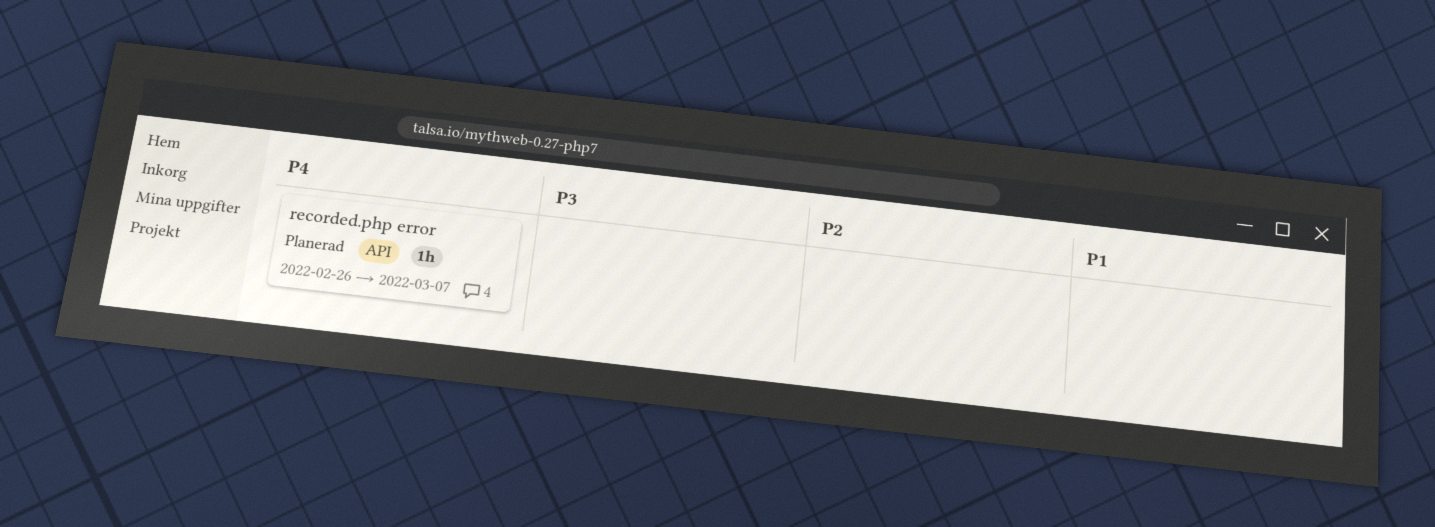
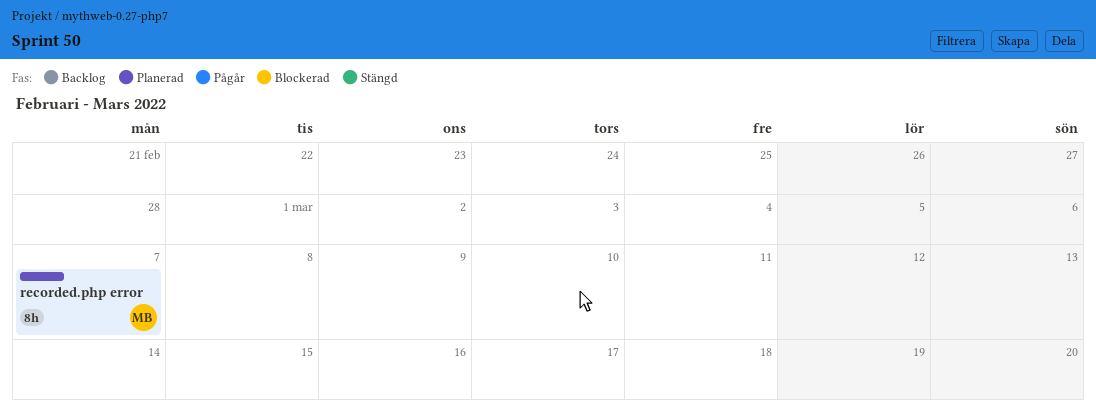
recorded.php error, estimate: 1h -> 8h

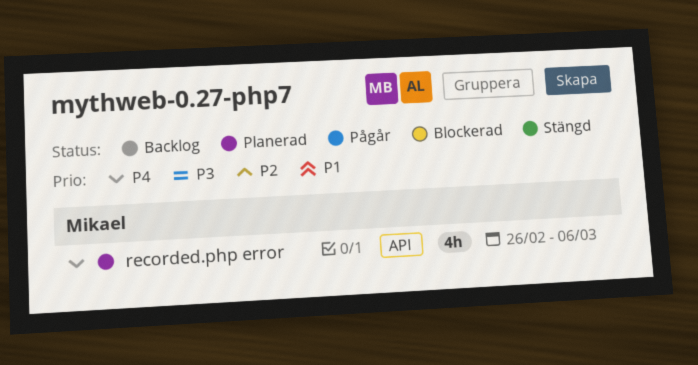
recorded.php error, estimate: 8h -> 4h
recorded.php error, due: Mar 7 -> Mar 6

